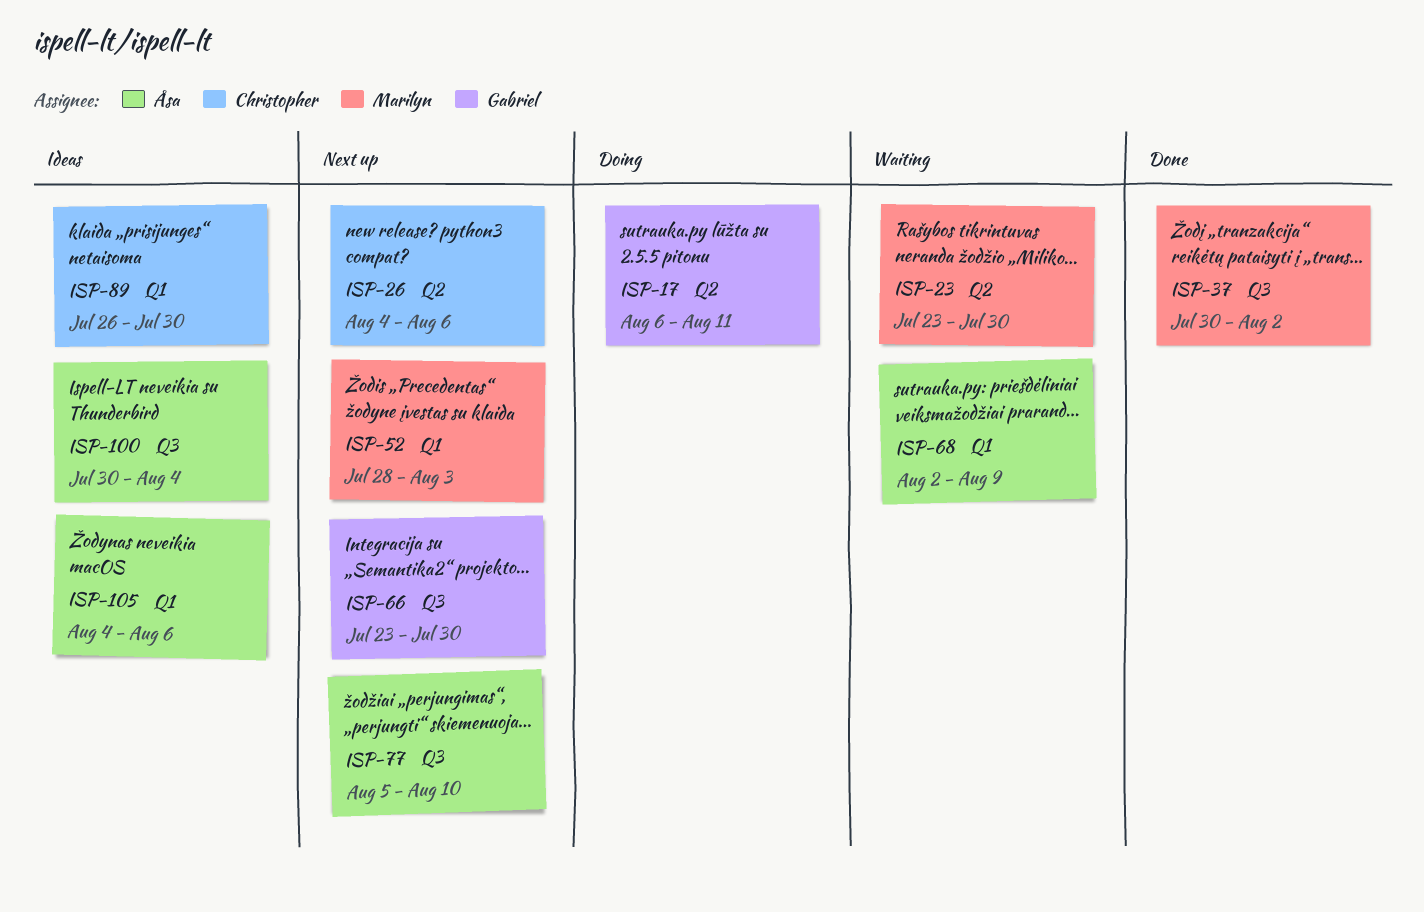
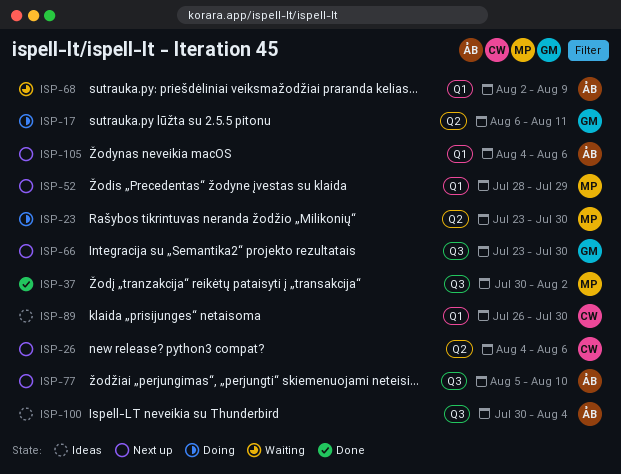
ISP-23, status: Waiting -> Doing
ISP-52, due: Aug 3 -> Jul 29
ISP-105, status: Ideas -> Next up

